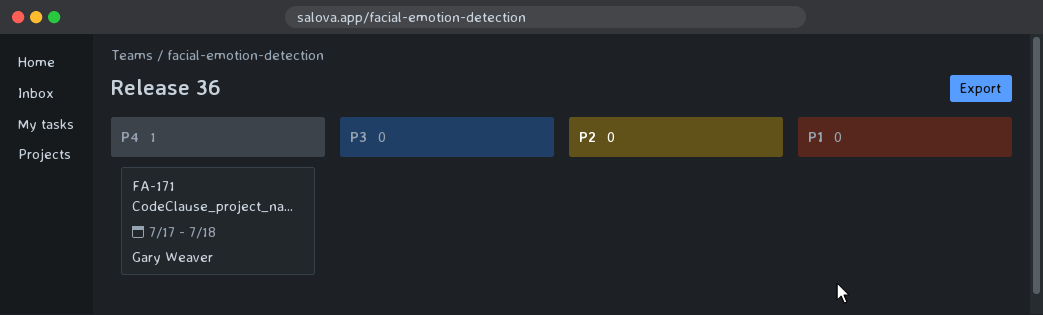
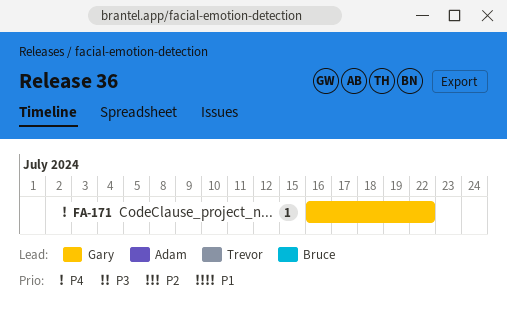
FA-171, start: Jul 17 -> Jul 16
FA-171, due: Jul 18 -> Jul 22

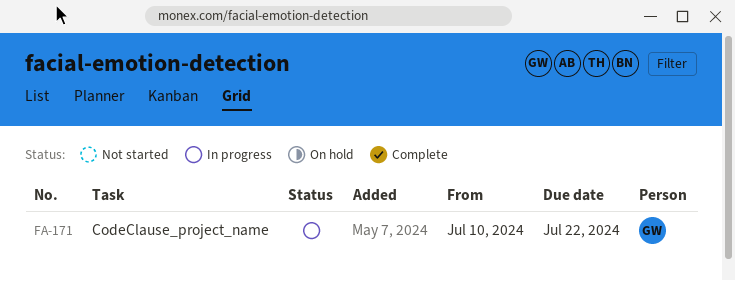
FA-171, start: Jul 16 -> Jul 10

